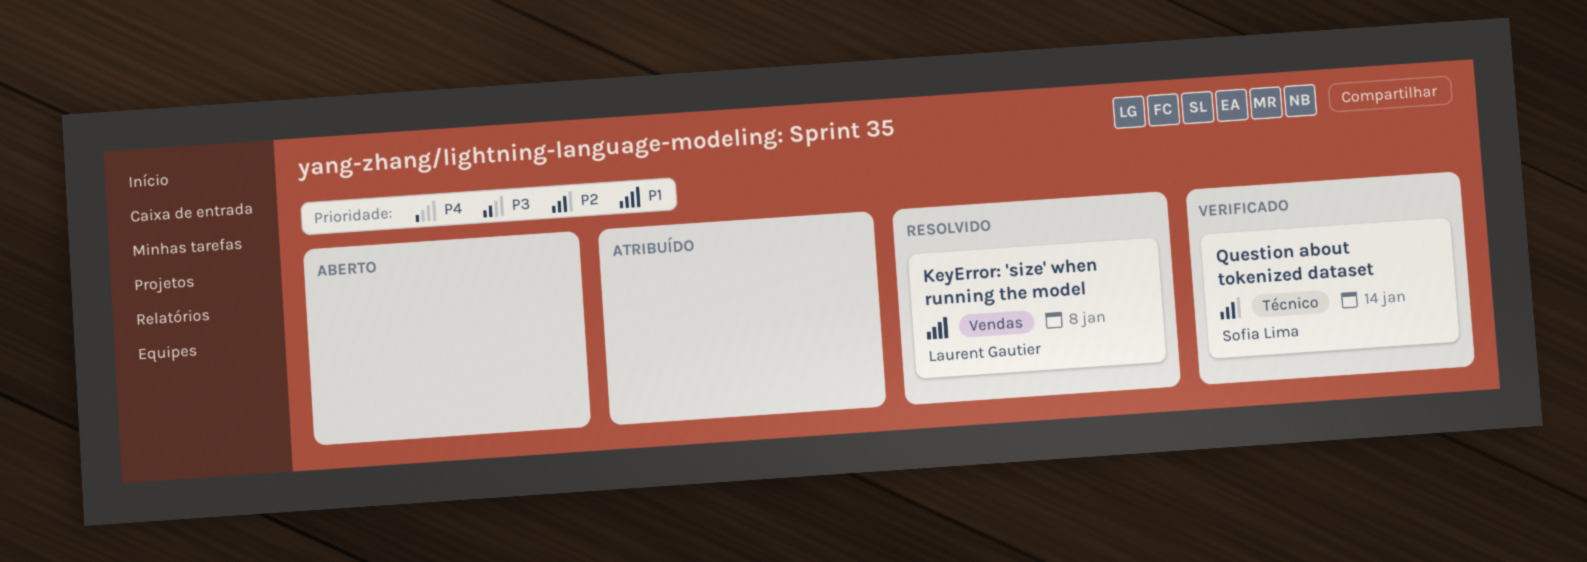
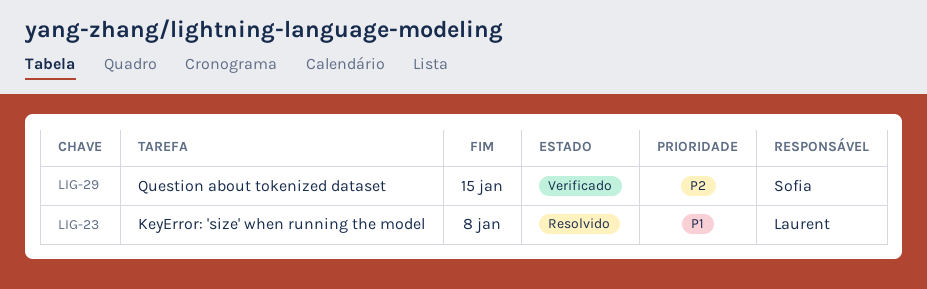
Question about tokenized dataset, due: Jan 14 -> Jan 15

